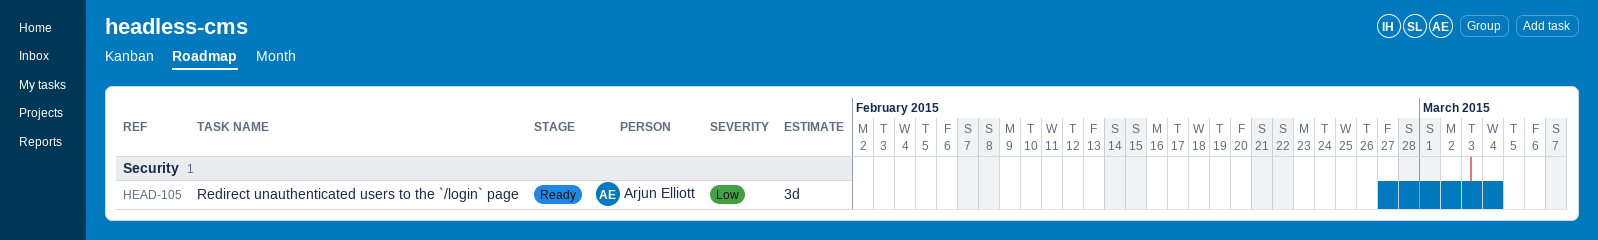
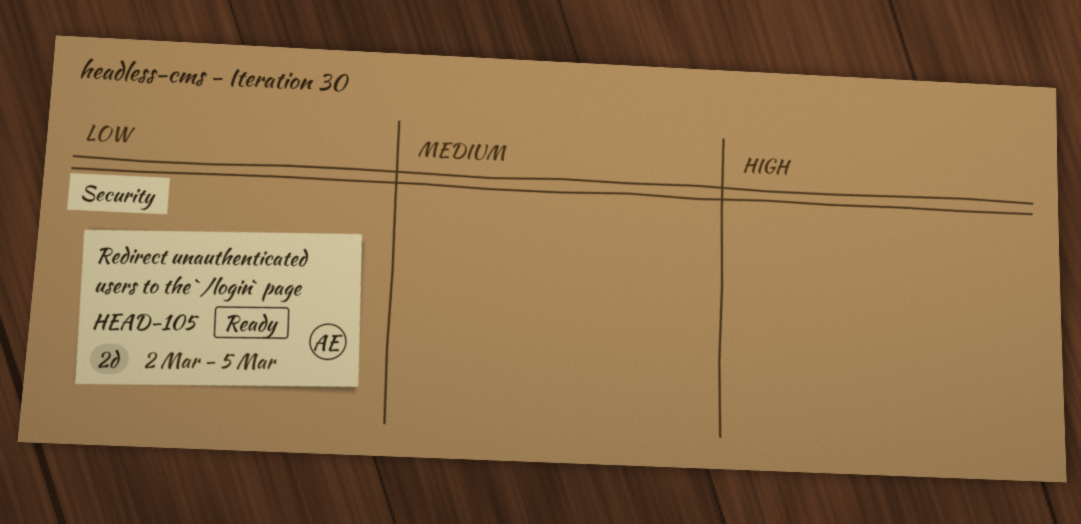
HEAD-105, estimate: 3d -> 2d
HEAD-105, start: Feb 27 -> Mar 2
HEAD-105, due: Mar 4 -> Mar 5

